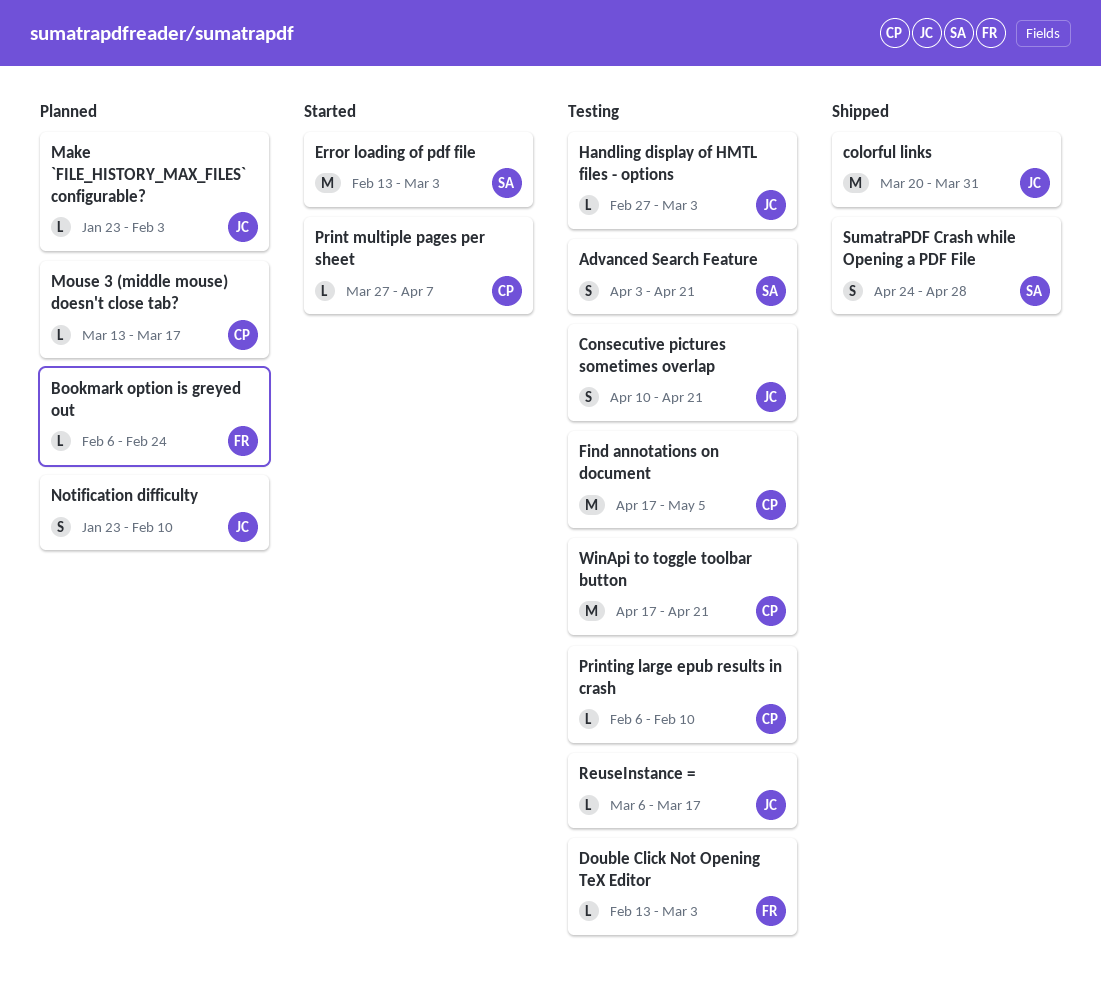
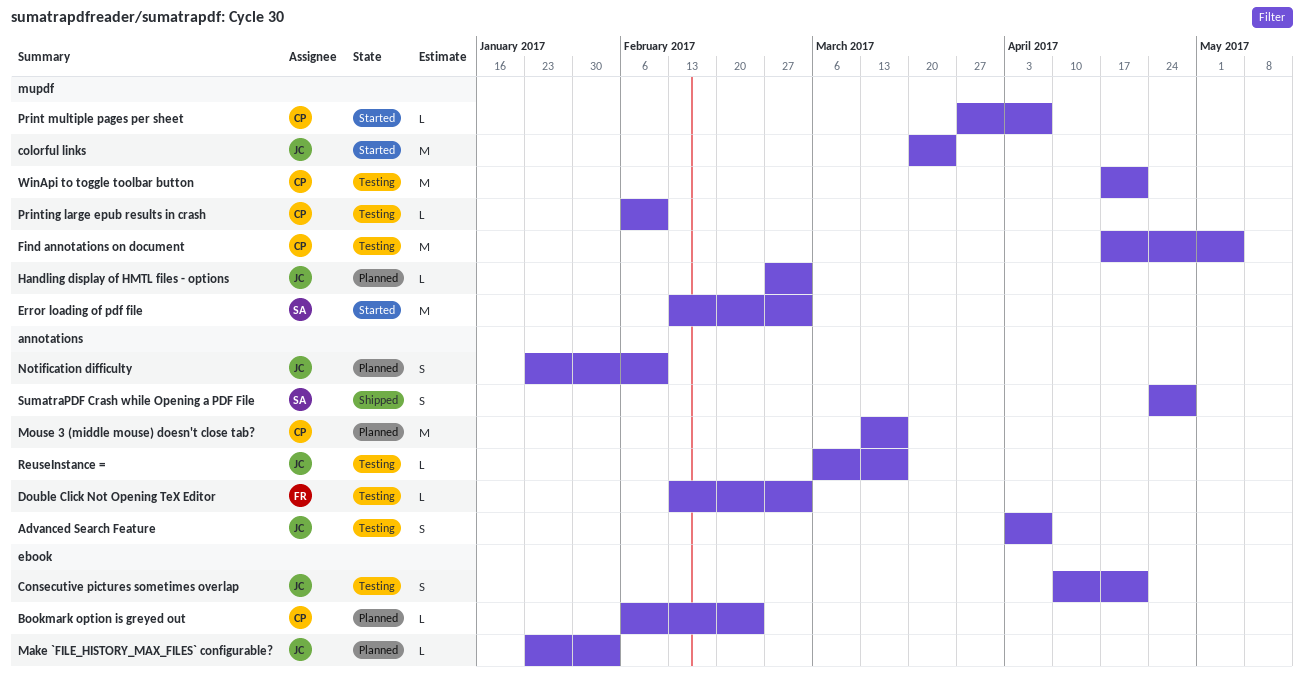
Advanced Search Feature, owner: SA -> JC
Advanced Search Feature, due: Apr 21 -> Apr 7
Bookmark option is greyed out, owner: FR -> CP
colorful links, status: Shipped -> Started
colorful links, due: Mar 31 -> Mar 24
Handling display of HMTL files - options, status: Testing -> Planned
Mouse 3 (middle mouse) doesn't close tab?, estimate: L -> M

